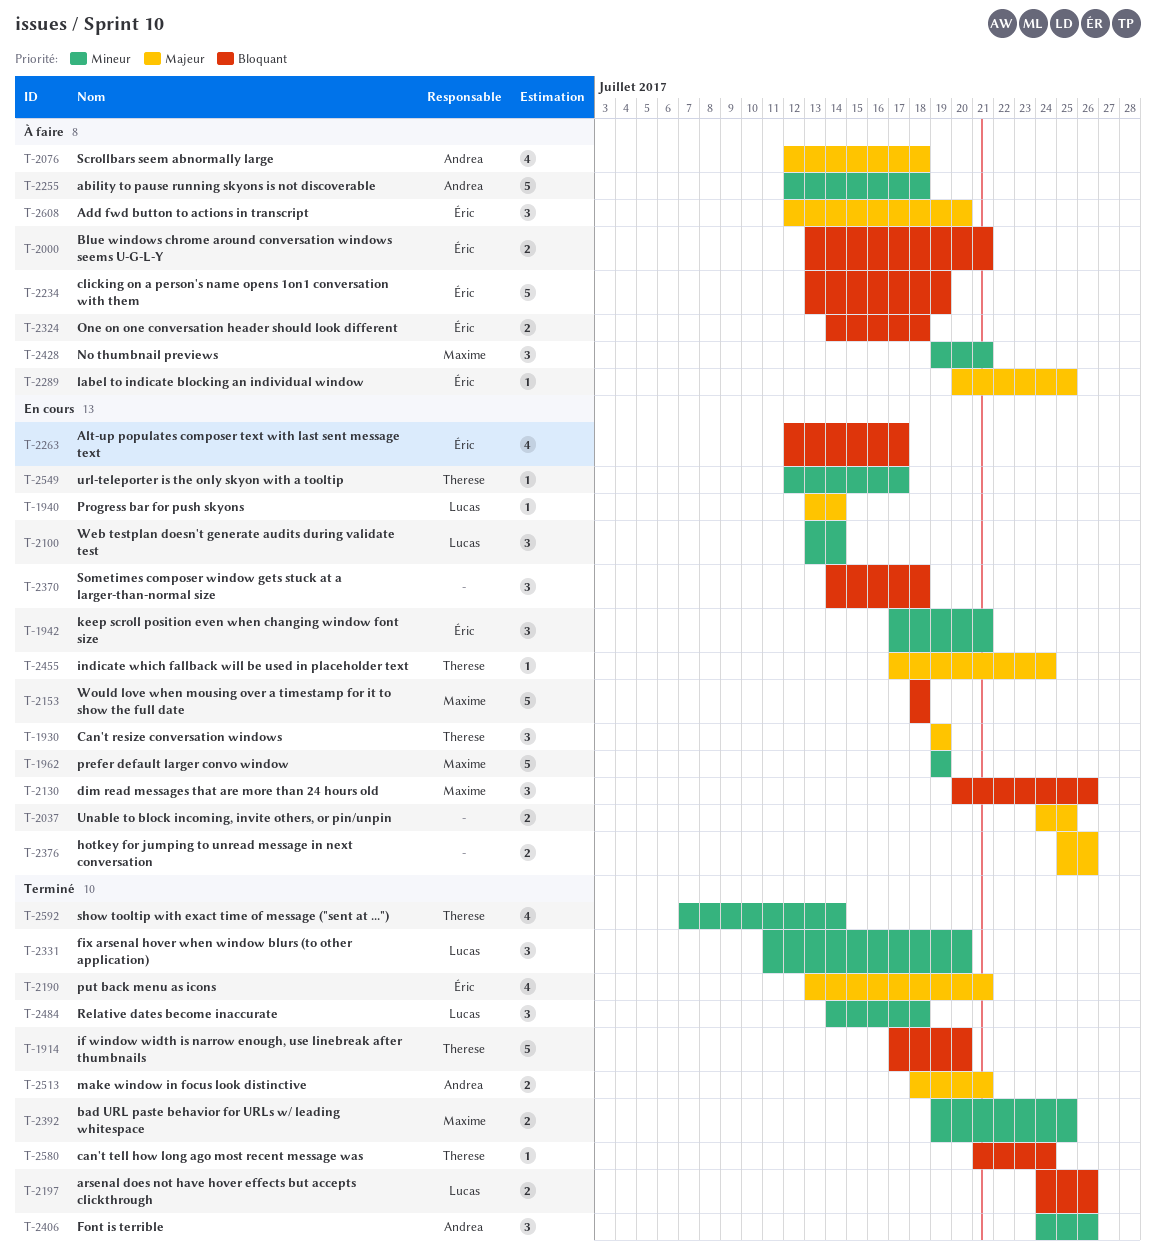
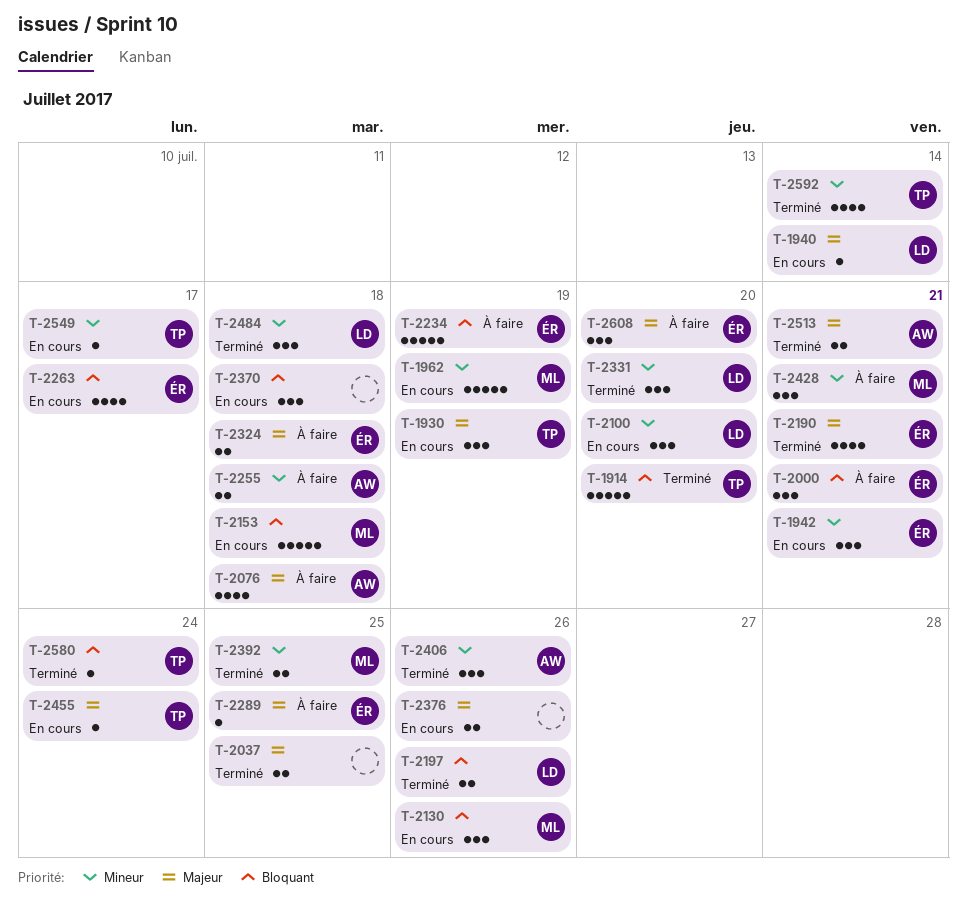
T-2000, estimate: 2 -> 3
T-2037, status: En cours -> Terminé
T-2100, due: Jul 14 -> Jul 20
T-2255, estimate: 5 -> 2
T-2324, priority: Bloquant -> Majeur

